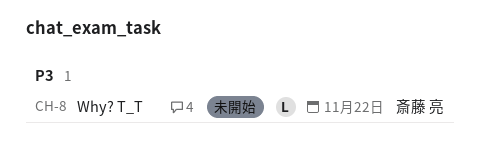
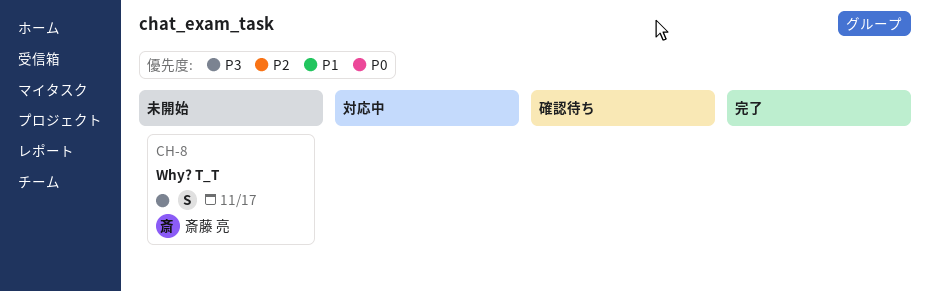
CH-8, estimate: L -> S
CH-8, due: Nov 22 -> Nov 17

